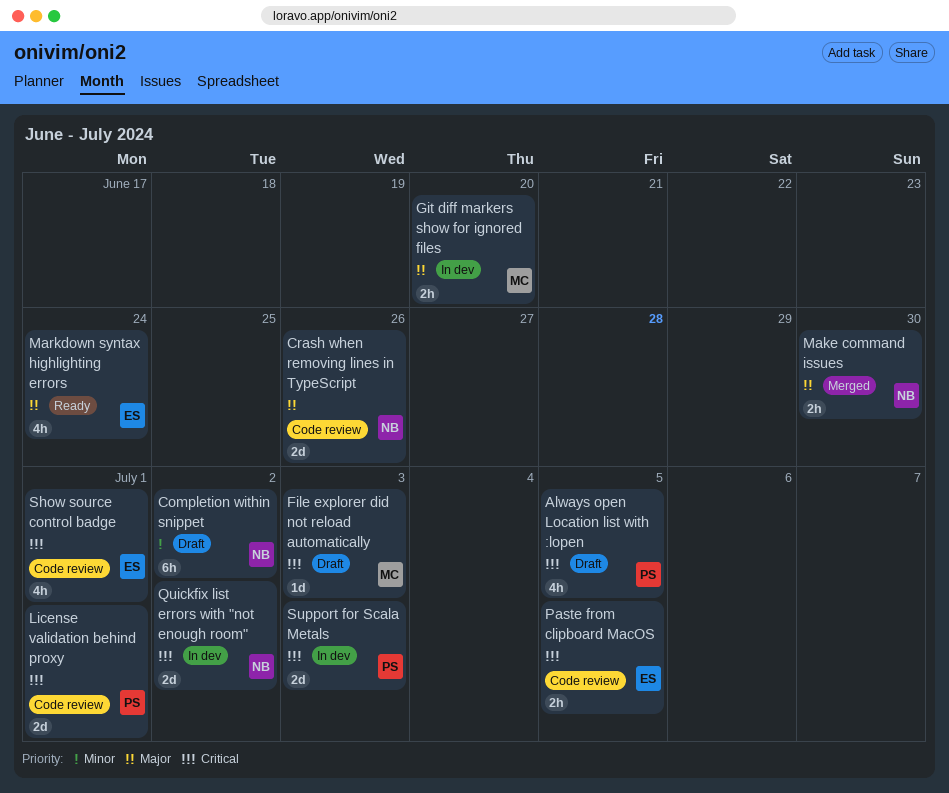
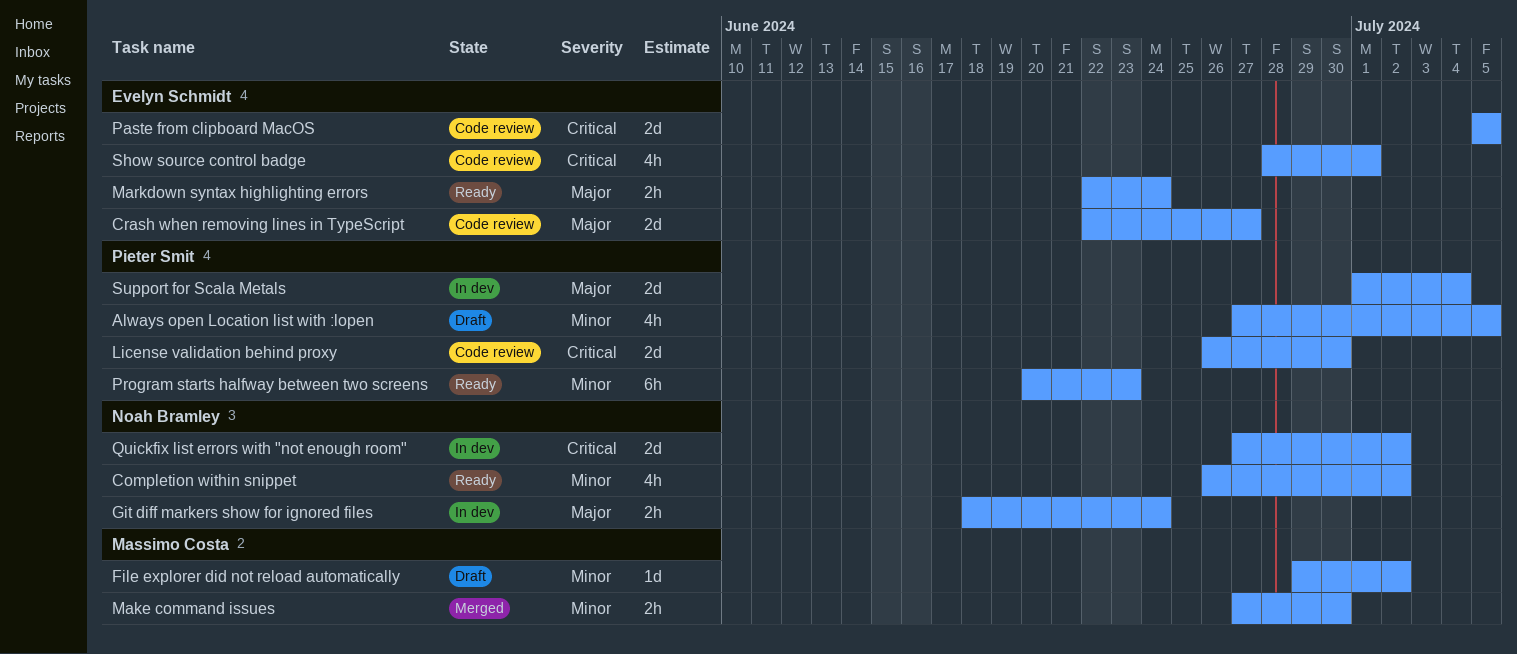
Always open Location list with :lopen, priority: Critical -> Minor
Completion within snippet, status: Draft -> Ready
Completion within snippet, estimate: 6h -> 4h
Crash when removing lines in TypeScript, owner: Noah Bramley -> Evelyn Schmidt
Crash when removing lines in TypeScript, due: Jun 26 -> Jun 27
File explorer did not reload automatically, priority: Critical -> Minor
File explorer did not reload automatically, due: Jul 3 -> Jul 2
Git diff markers show for ignored files, owner: Massimo Costa -> Noah Bramley
Git diff markers show for ignored files, due: Jun 20 -> Jun 24
License validation behind proxy, due: Jul 1 -> Jun 30
Make command issues, owner: Noah Bramley -> Massimo Costa
Make command issues, priority: Major -> Minor
Markdown syntax highlighting errors, estimate: 4h -> 2h
Paste from clipboard MacOS, estimate: 2h -> 2d
Program starts halfway between two screens: none -> present
Support for Scala Metals, priority: Critical -> Major
Support for Scala Metals, due: Jul 3 -> Jul 4

